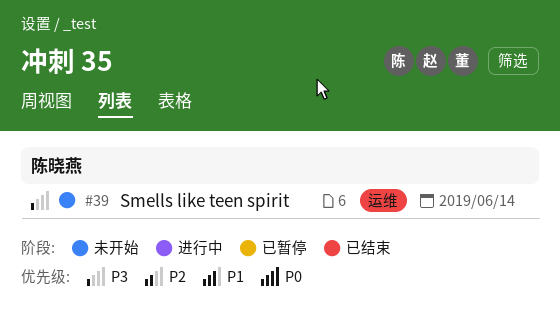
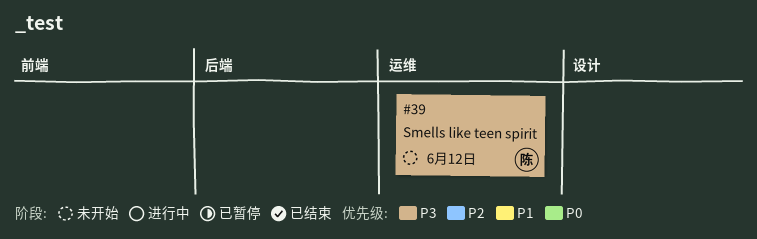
#39, due: Jun 14 -> Jun 12

